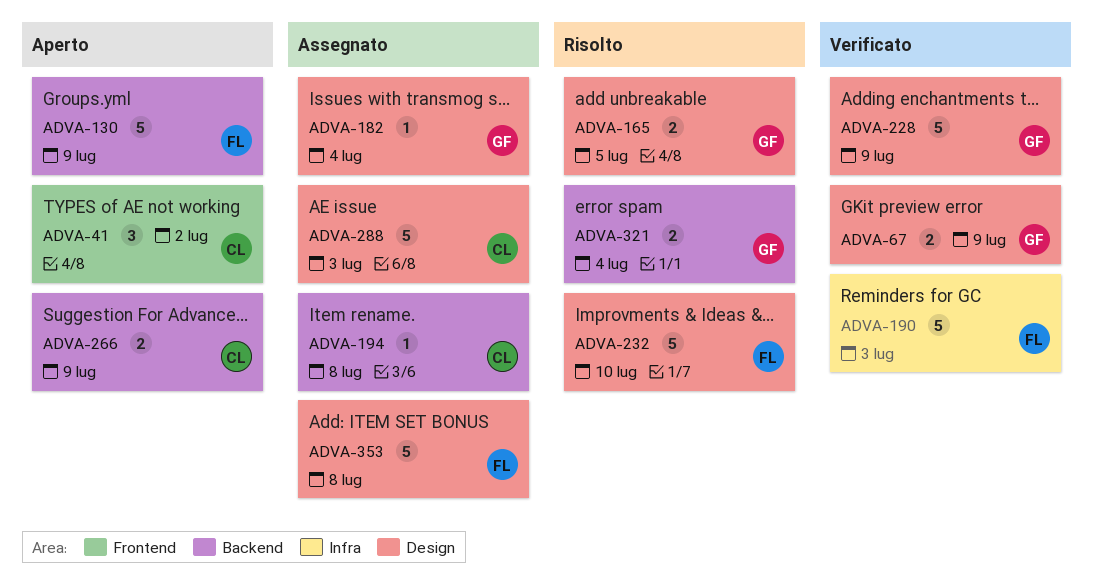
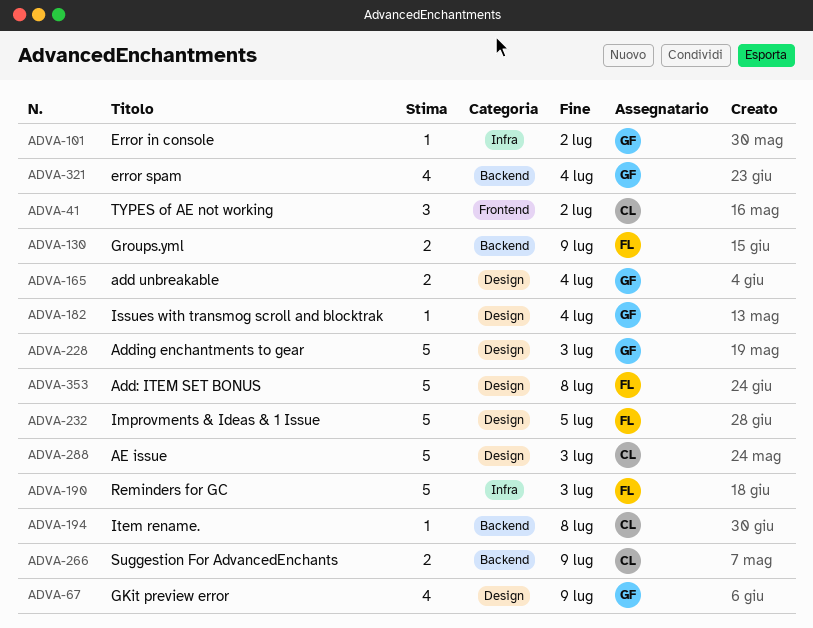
ADVA-67, estimate: 2 -> 4
ADVA-101: none -> present
ADVA-130, estimate: 5 -> 2
ADVA-165, due: Jul 5 -> Jul 4
ADVA-228, due: Jul 9 -> Jul 3
ADVA-232, due: Jul 10 -> Jul 5
ADVA-321, estimate: 2 -> 4

